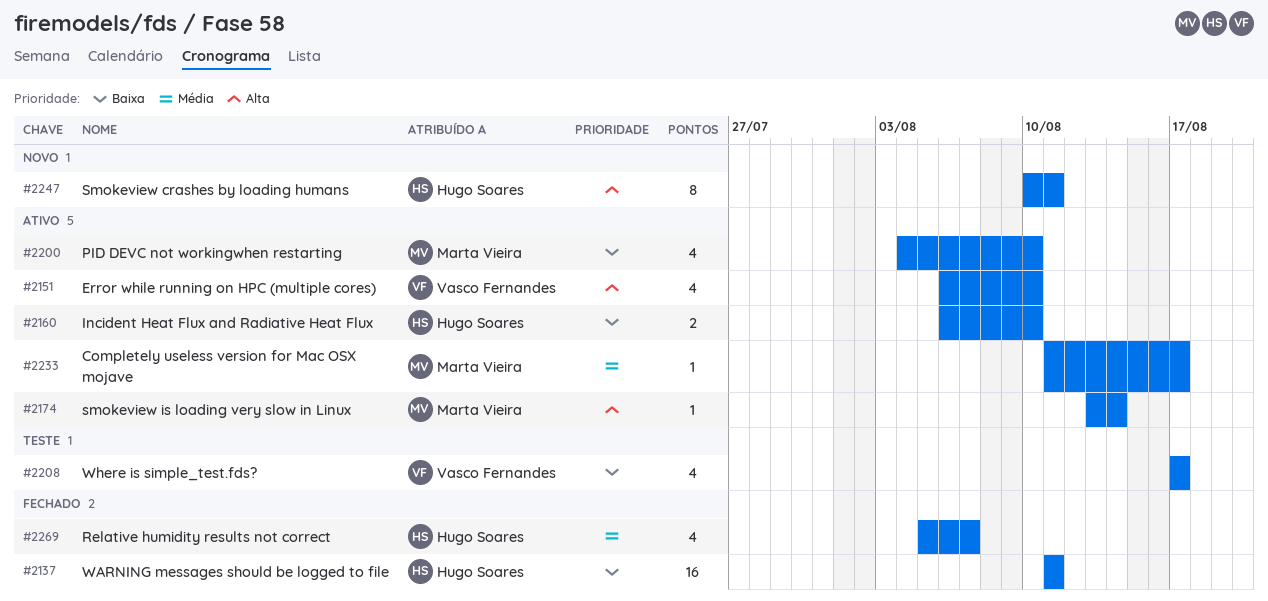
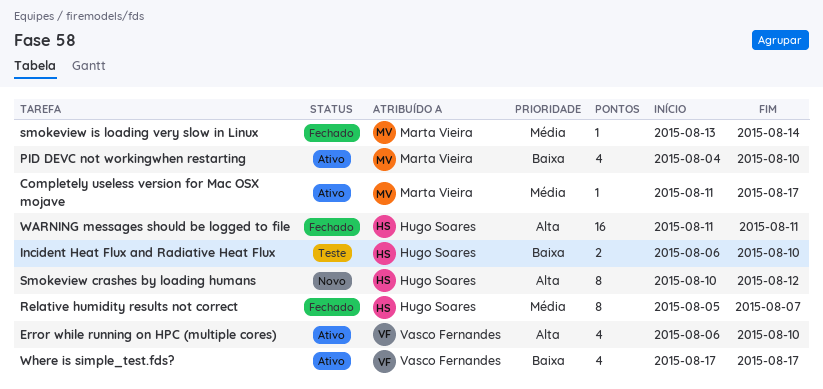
Incident Heat Flux and Radiative Heat Flux, status: Ativo -> Teste
Relative humidity results not correct, estimate: 4 -> 8
Smokeview crashes by loading humans, due: Aug 11 -> Aug 12
smokeview is loading very slow in Linux, status: Ativo -> Fechado
smokeview is loading very slow in Linux, priority: Alta -> Média
WARNING messages should be logged to file, priority: Baixa -> Alta
Where is simple_test.fds?, status: Teste -> Ativo

